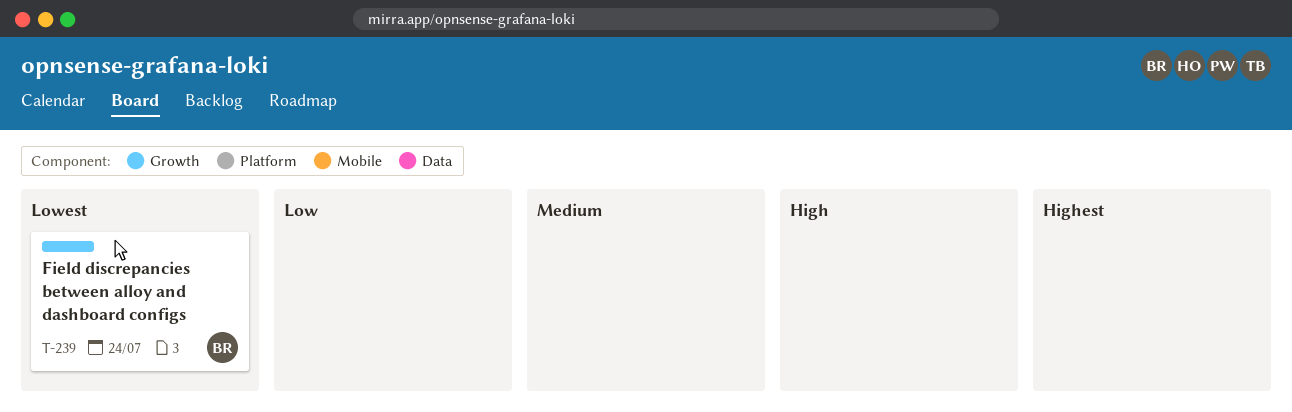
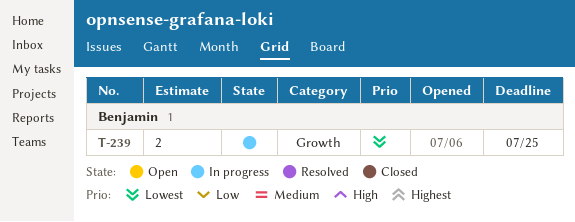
T-239, due: Jul 24 -> Jul 25

